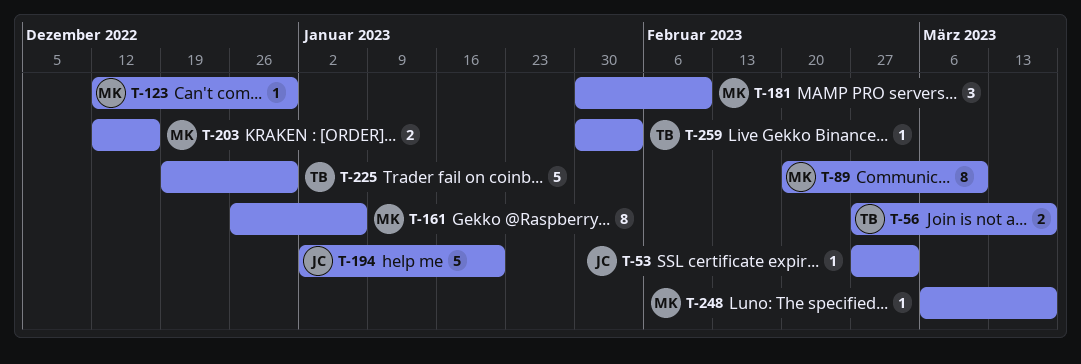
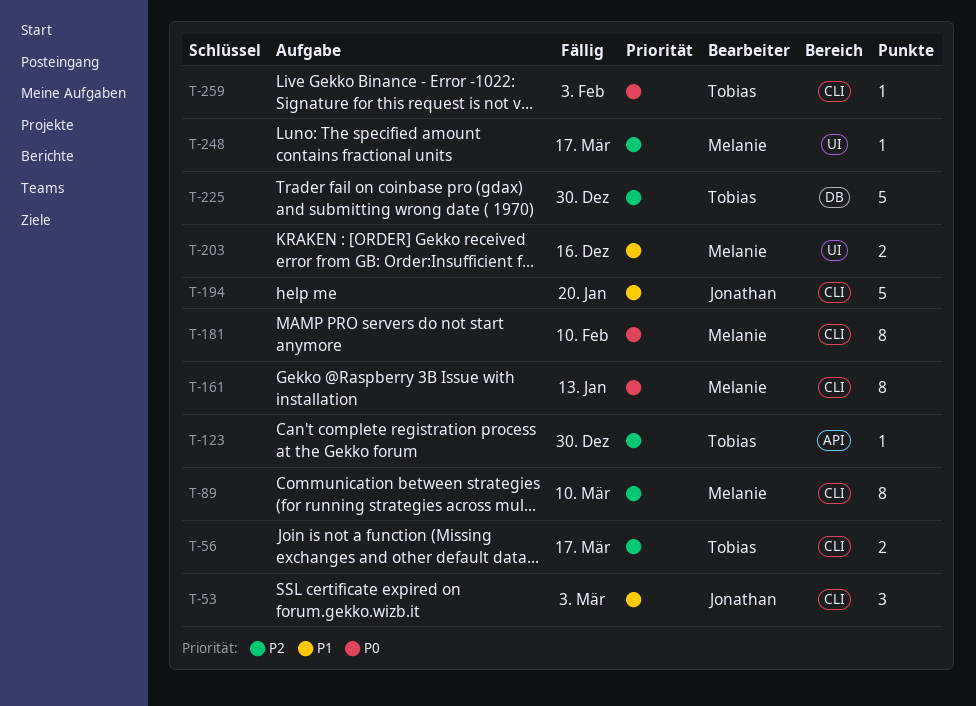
T-53, estimate: 1 -> 3
T-123, owner: Melanie -> Tobias
T-161, due: Jan 6 -> Jan 13
T-181, estimate: 3 -> 8

